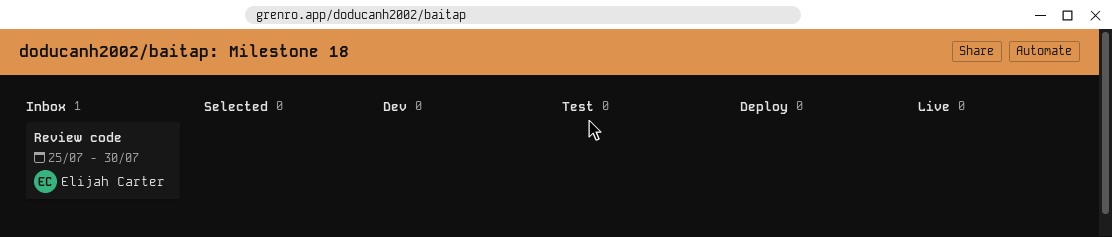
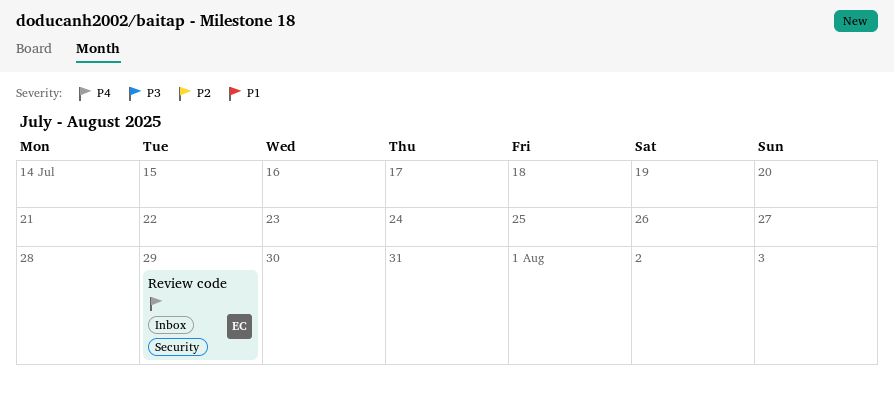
Review code, due: Jul 30 -> Jul 29

